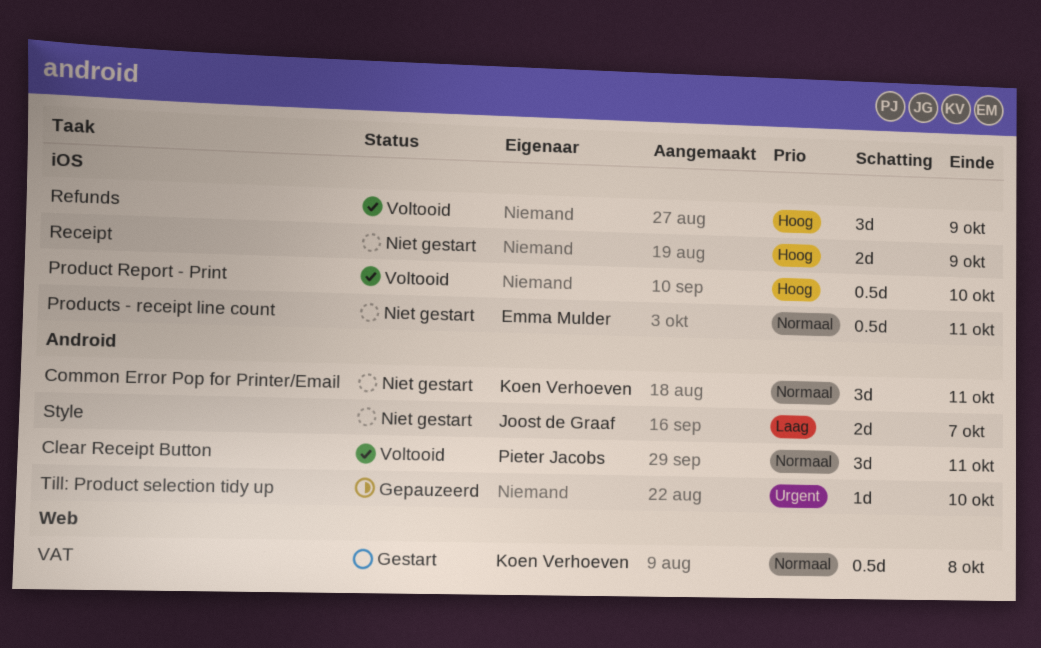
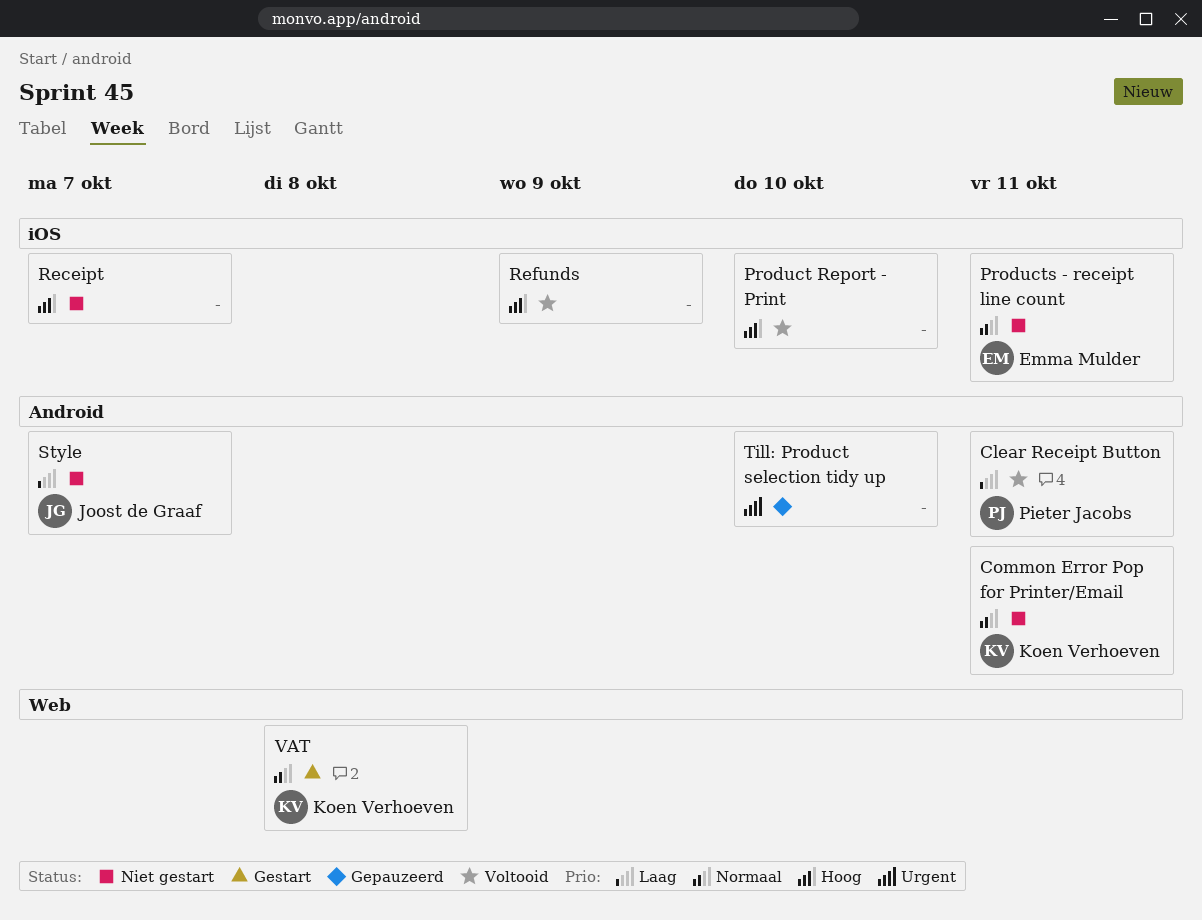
Clear Receipt Button, priority: Normaal -> Laag
Receipt, due: Oct 9 -> Oct 7

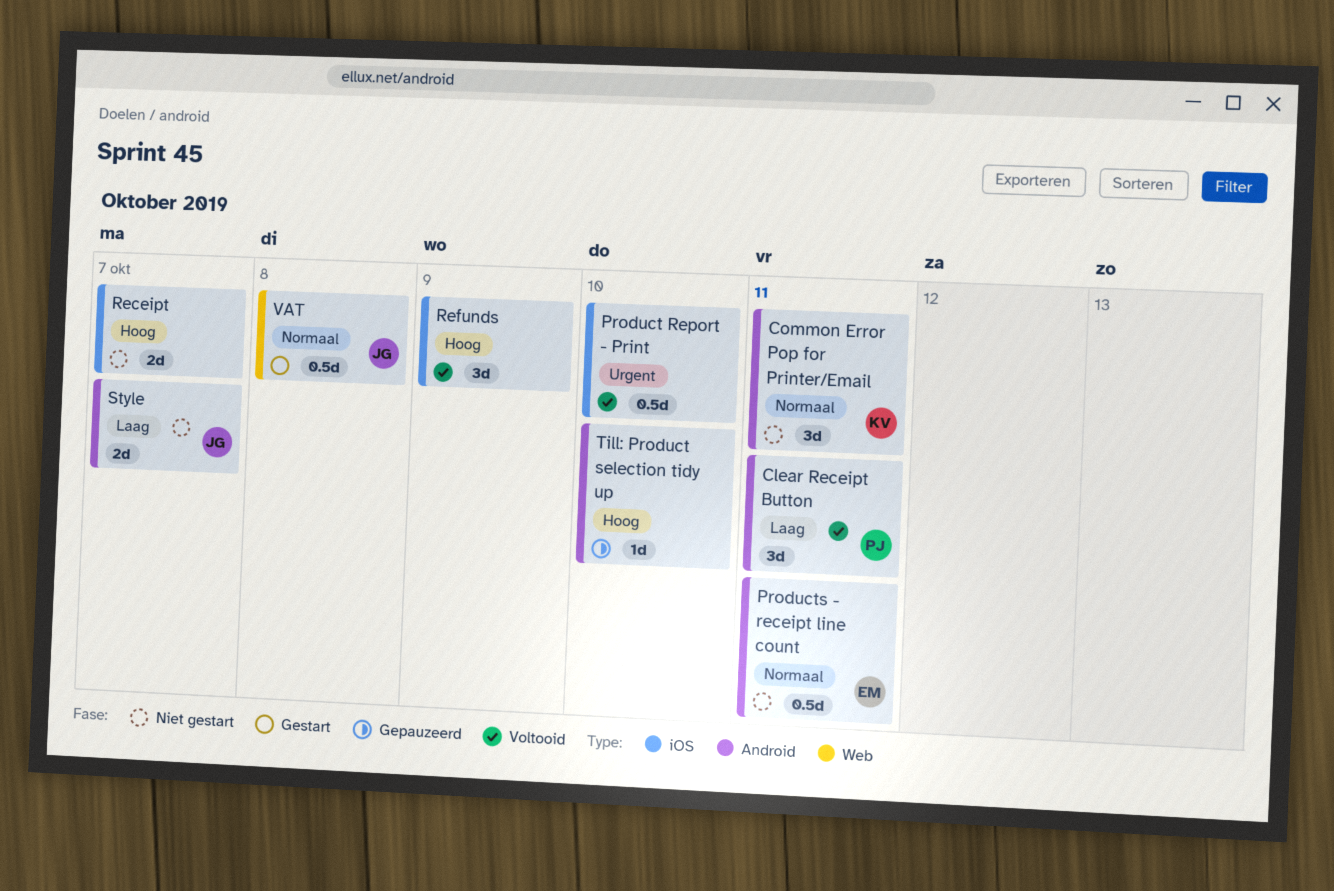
Product Report - Print, priority: Hoog -> Urgent
Products - receipt line count, label: iOS -> Android
Till: Product selection tidy up, priority: Urgent -> Hoog
VAT, owner: Koen Verhoeven -> Joost de Graaf

